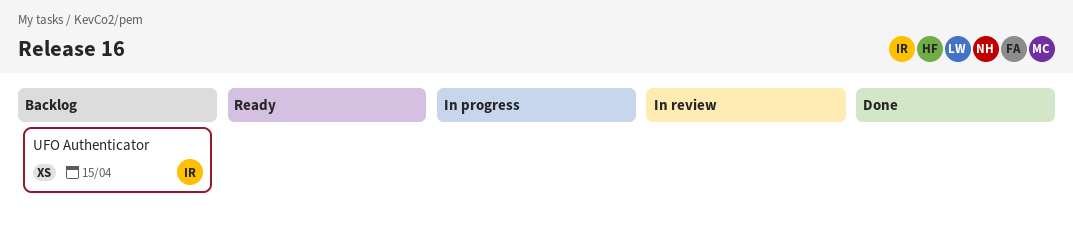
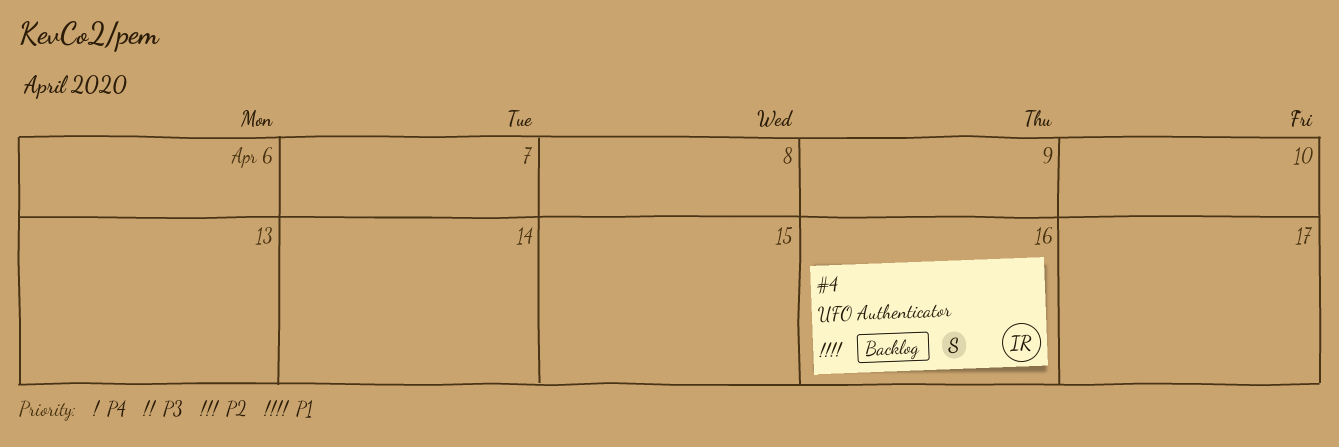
UFO Authenticator, estimate: XS -> S
UFO Authenticator, due: Apr 15 -> Apr 16

